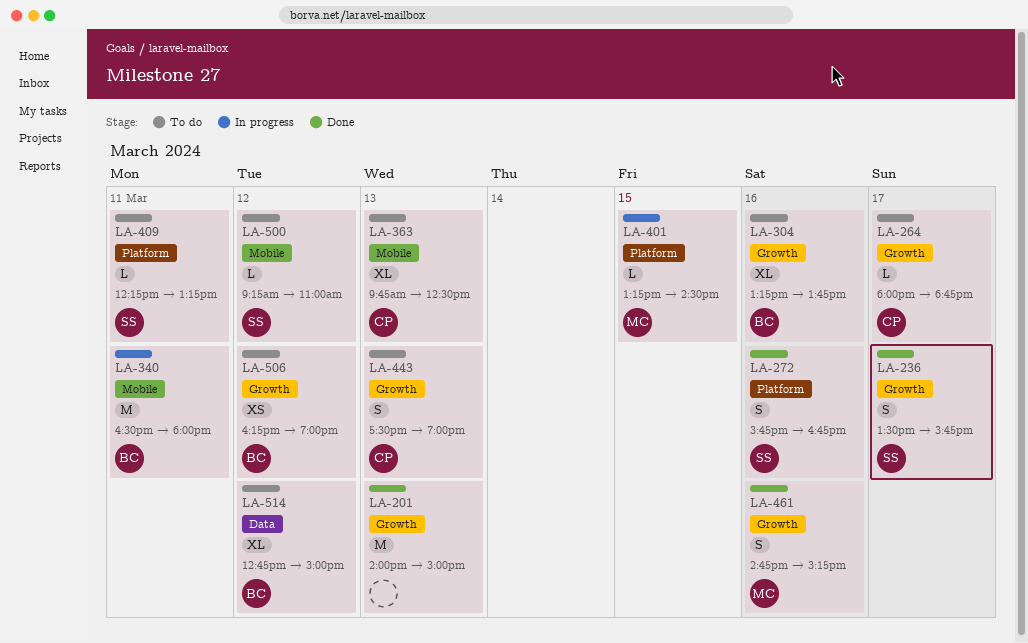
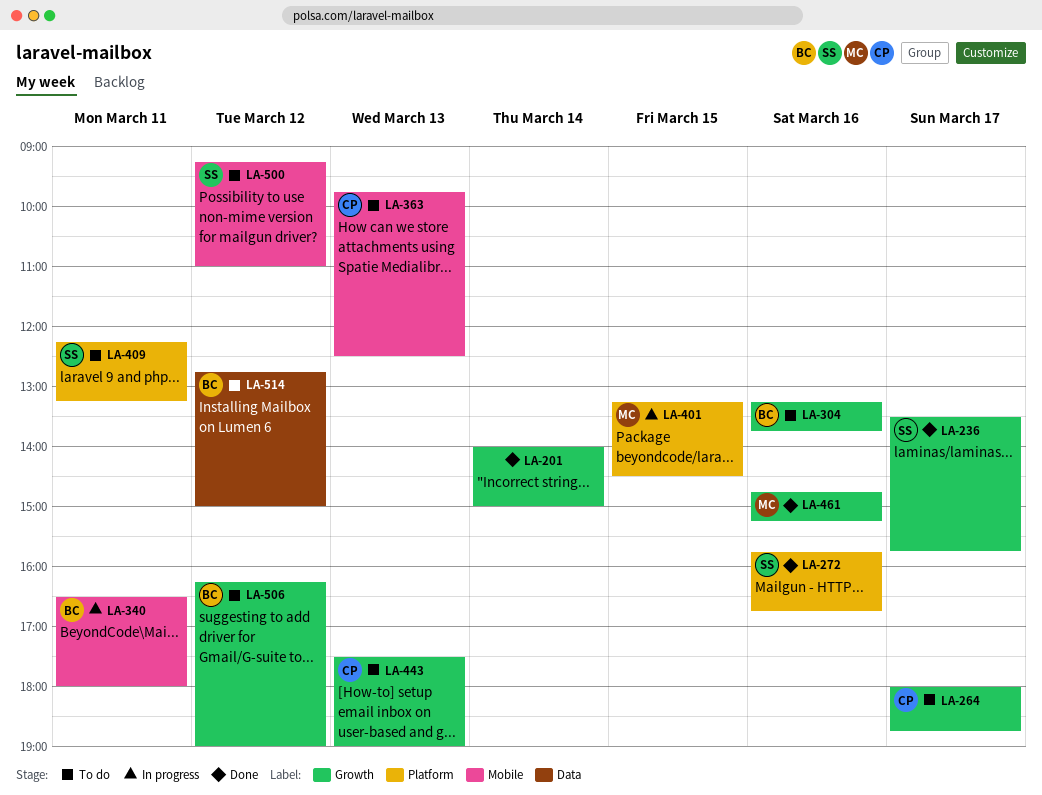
LA-201, day: Mar 13 -> Mar 14

